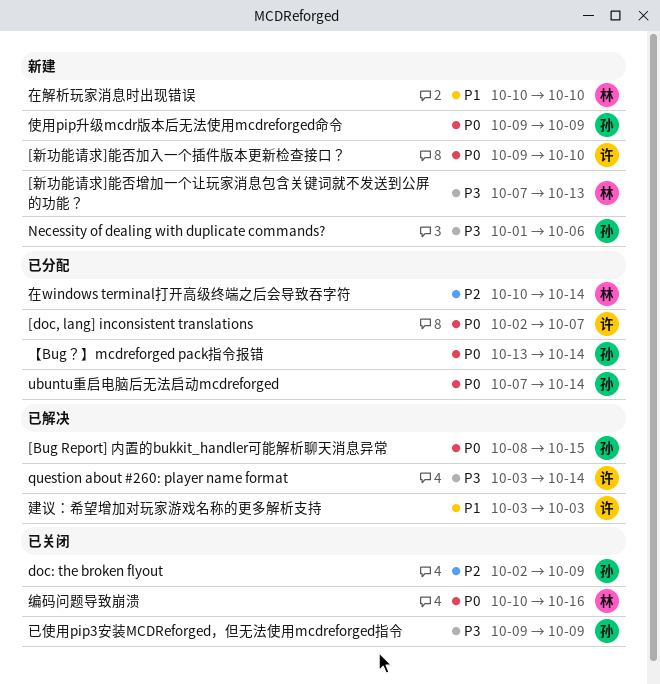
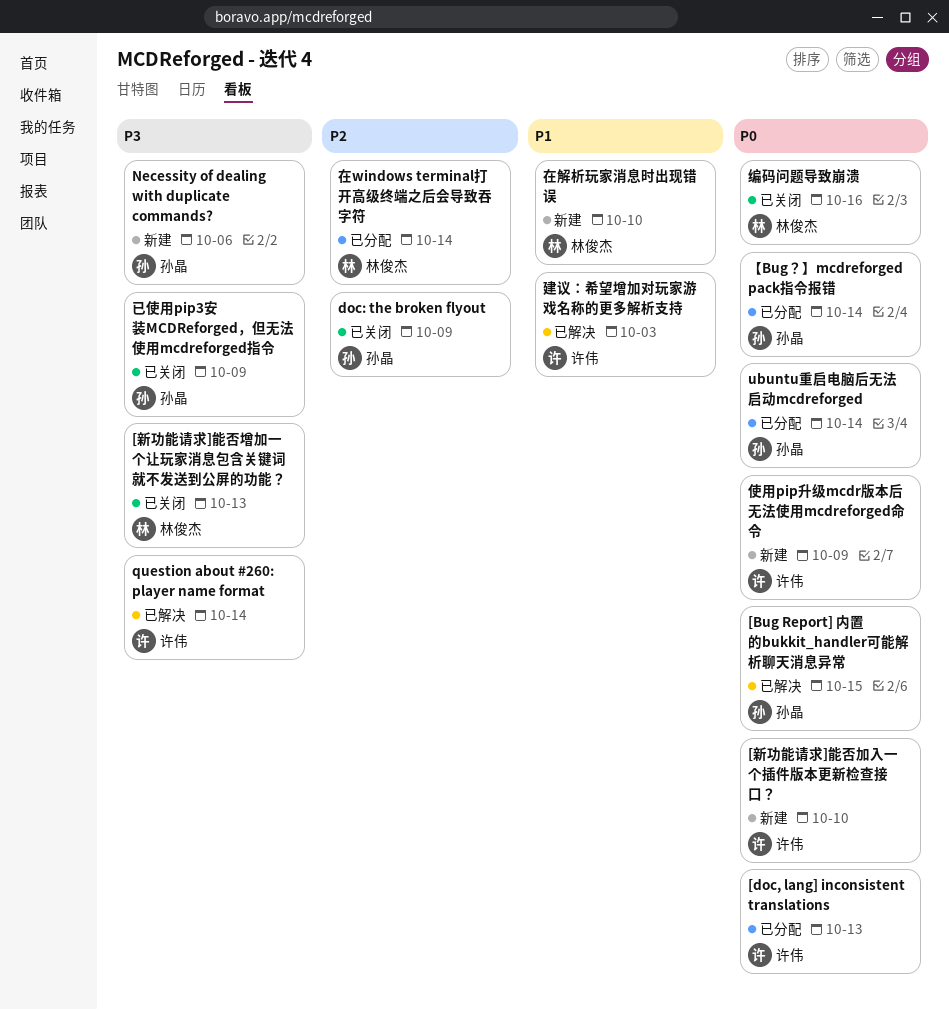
[doc, lang] inconsistent translations, due: Oct 7 -> Oct 13
[新功能请求]能否增加一个让玩家消息包含关键词就不发送到公屏的功能？, status: 新建 -> 已关闭
使用pip升级mcdr版本后无法使用mcdreforged命令, owner: 孙晶 -> 许伟

